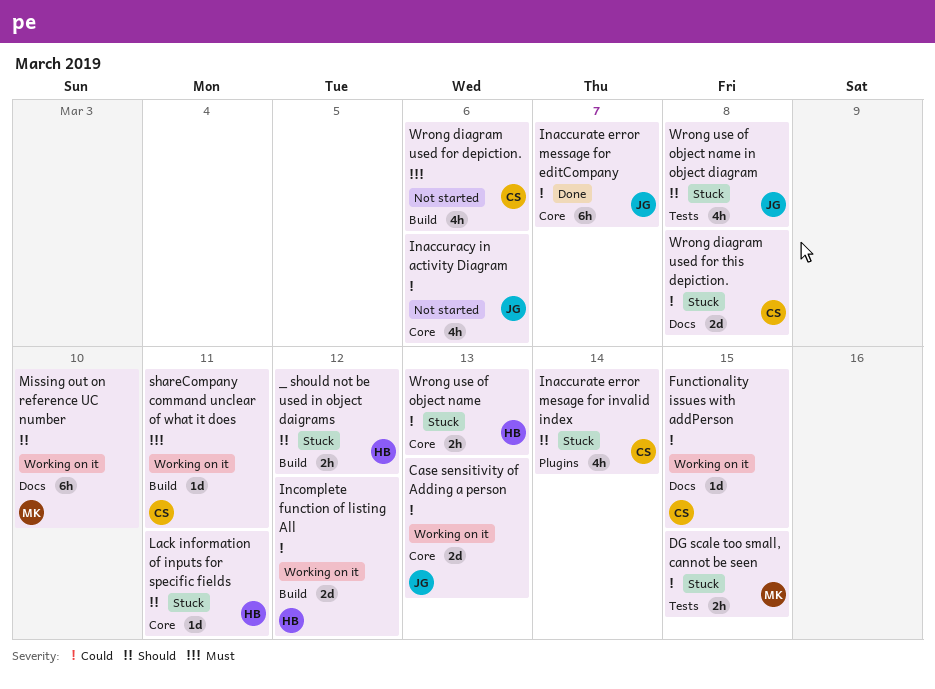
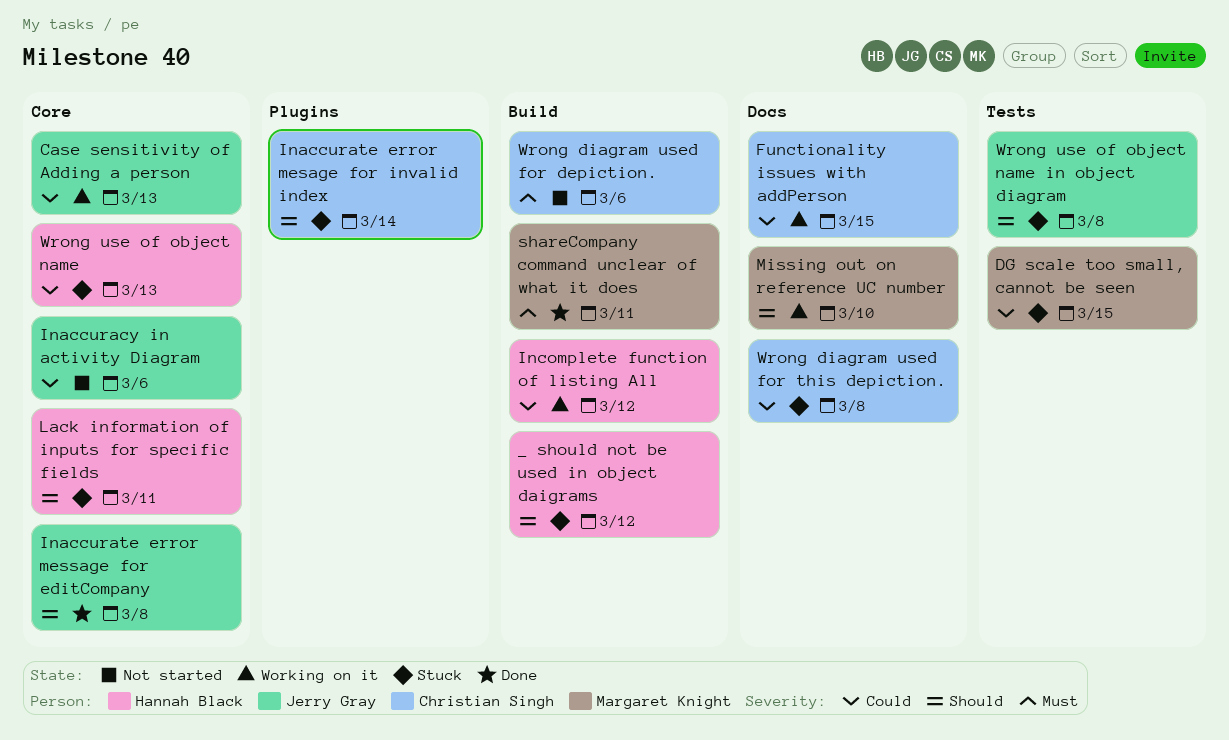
Inaccurate error message for editCompany, priority: Could -> Should
Inaccurate error message for editCompany, due: Mar 7 -> Mar 8
shareCompany command unclear of what it does, status: Working on it -> Done
shareCompany command unclear of what it does, owner: Christian Singh -> Margaret Knight

